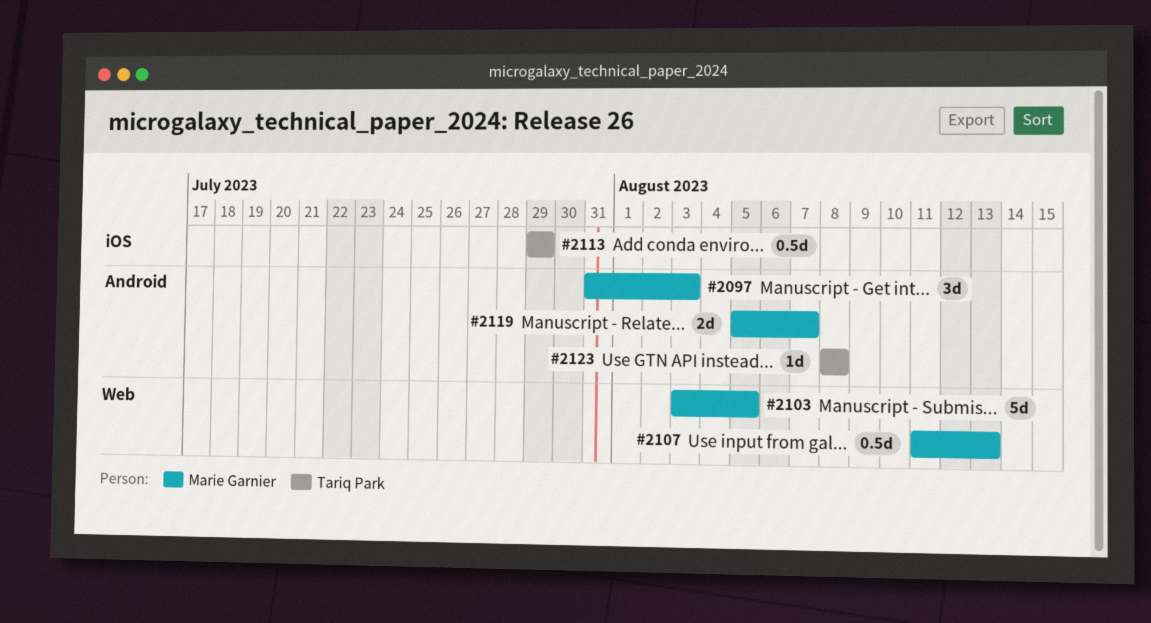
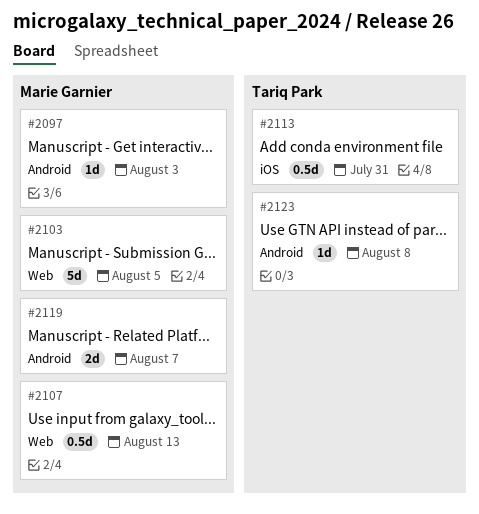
#2097, estimate: 3d -> 1d
#2113, due: Jul 29 -> Jul 31

